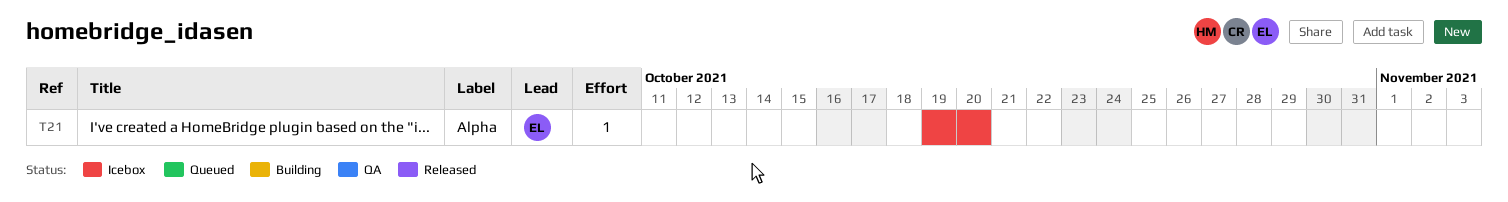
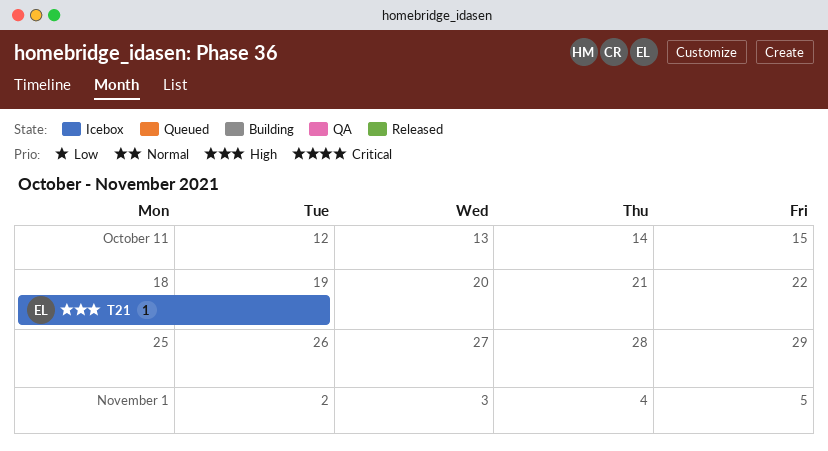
T21, start: Oct 19 -> Oct 18
T21, due: Oct 20 -> Oct 19

